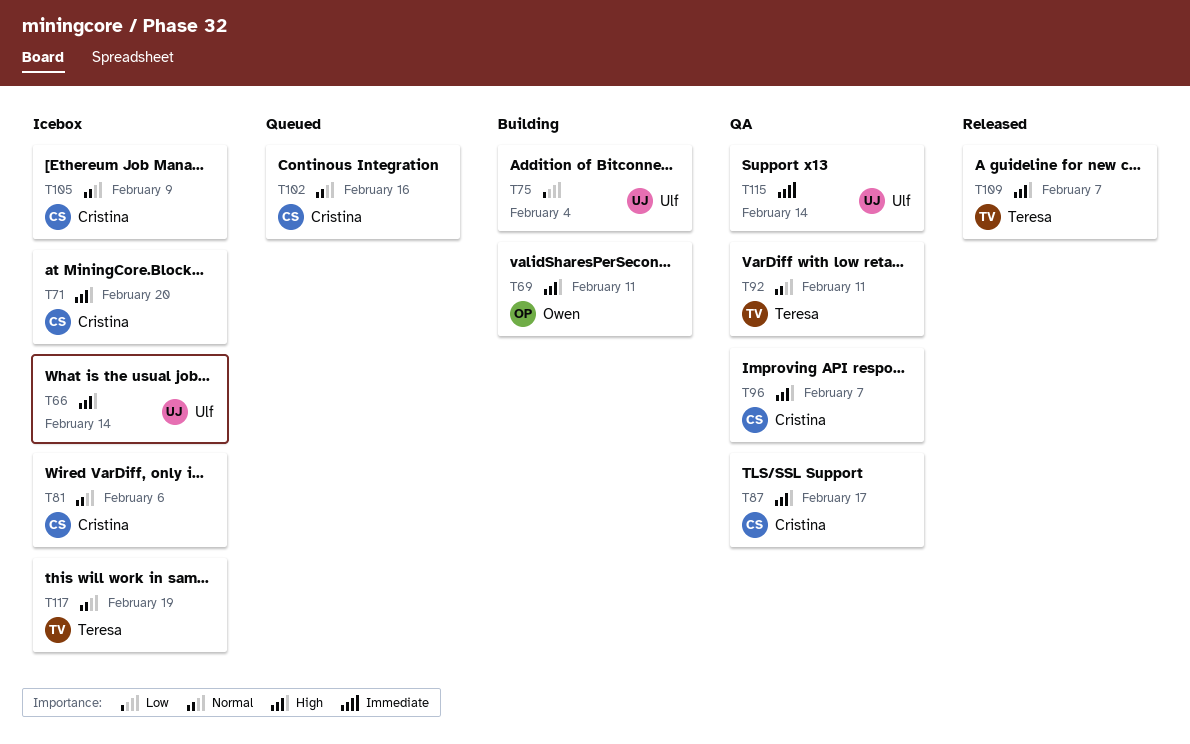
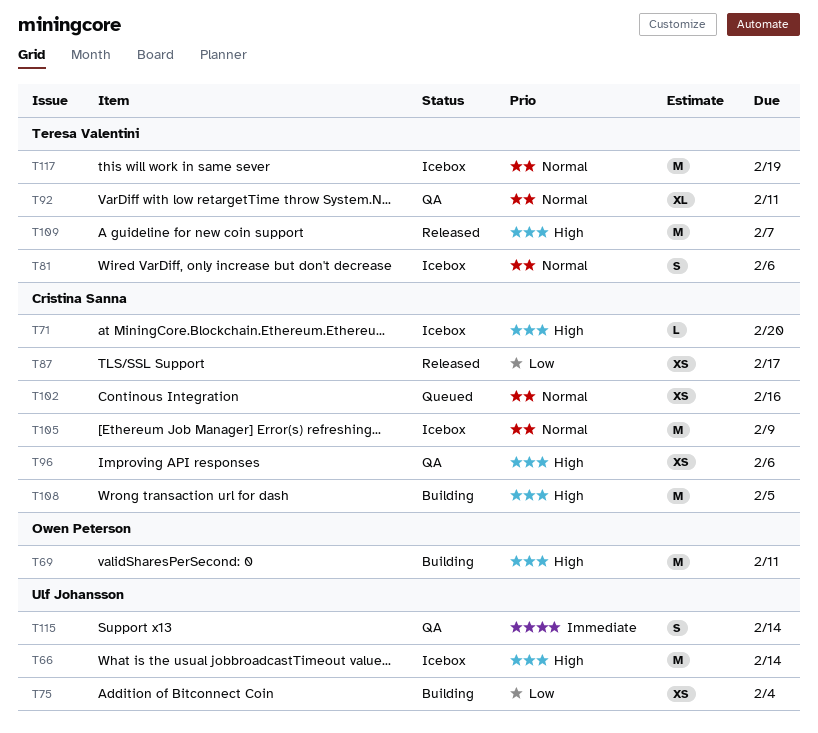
T81, owner: Cristina Sanna -> Teresa Valentini
T87, status: QA -> Released
T87, priority: High -> Low
T96, due: Feb 7 -> Feb 6
T108: none -> present

